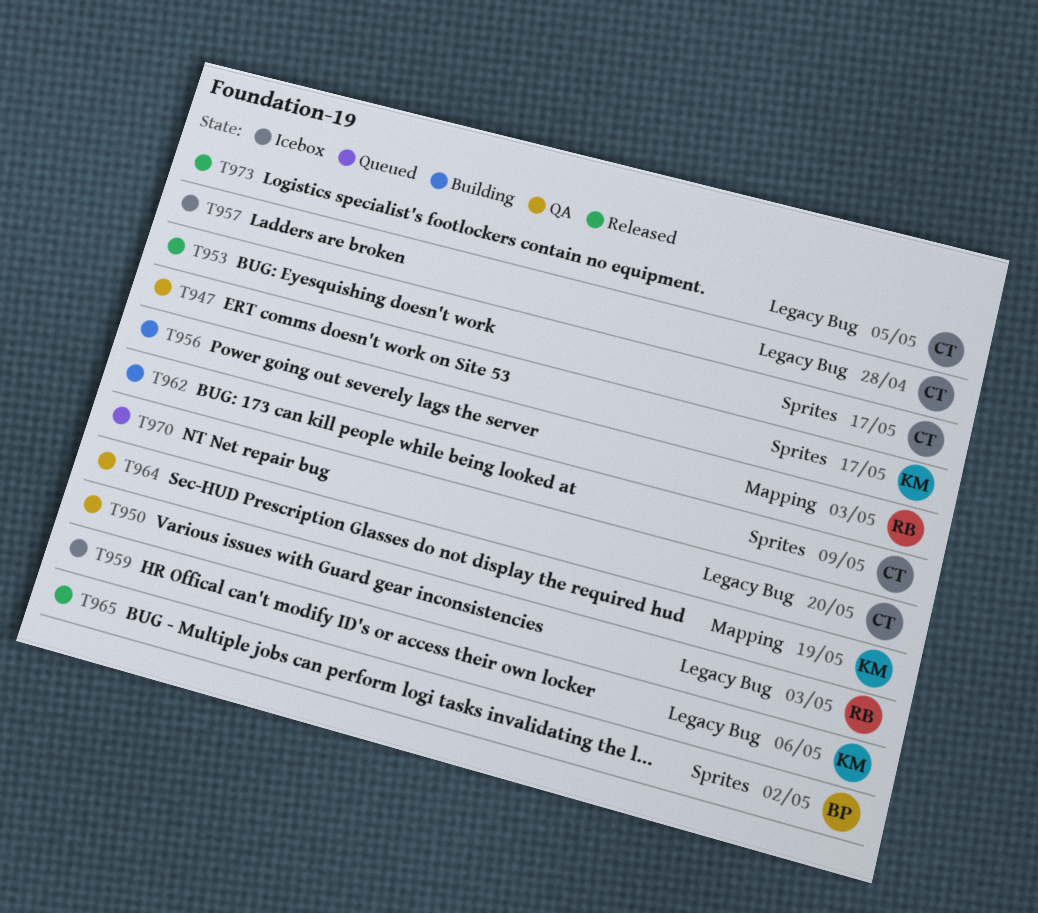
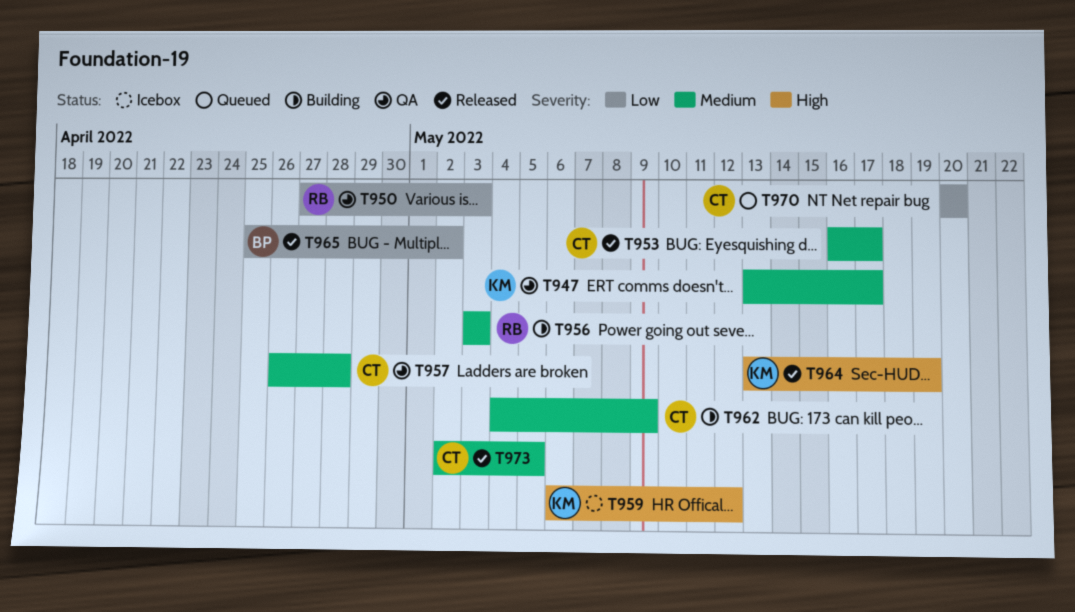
T957, status: Icebox -> QA
T959, due: May 6 -> May 12
T964, status: QA -> Released

